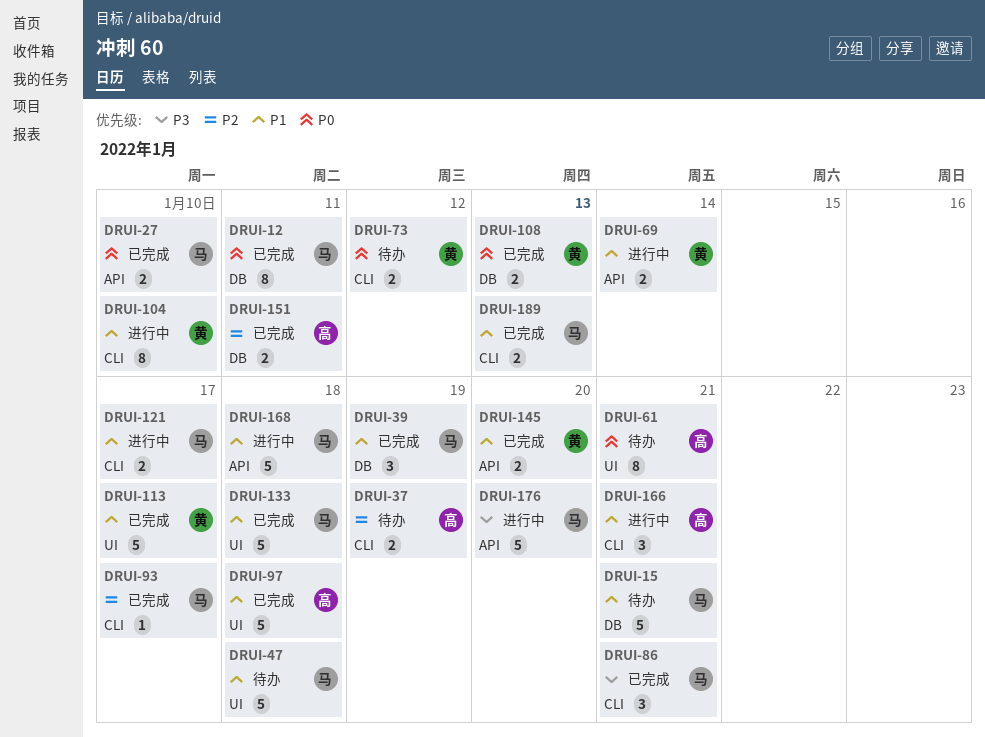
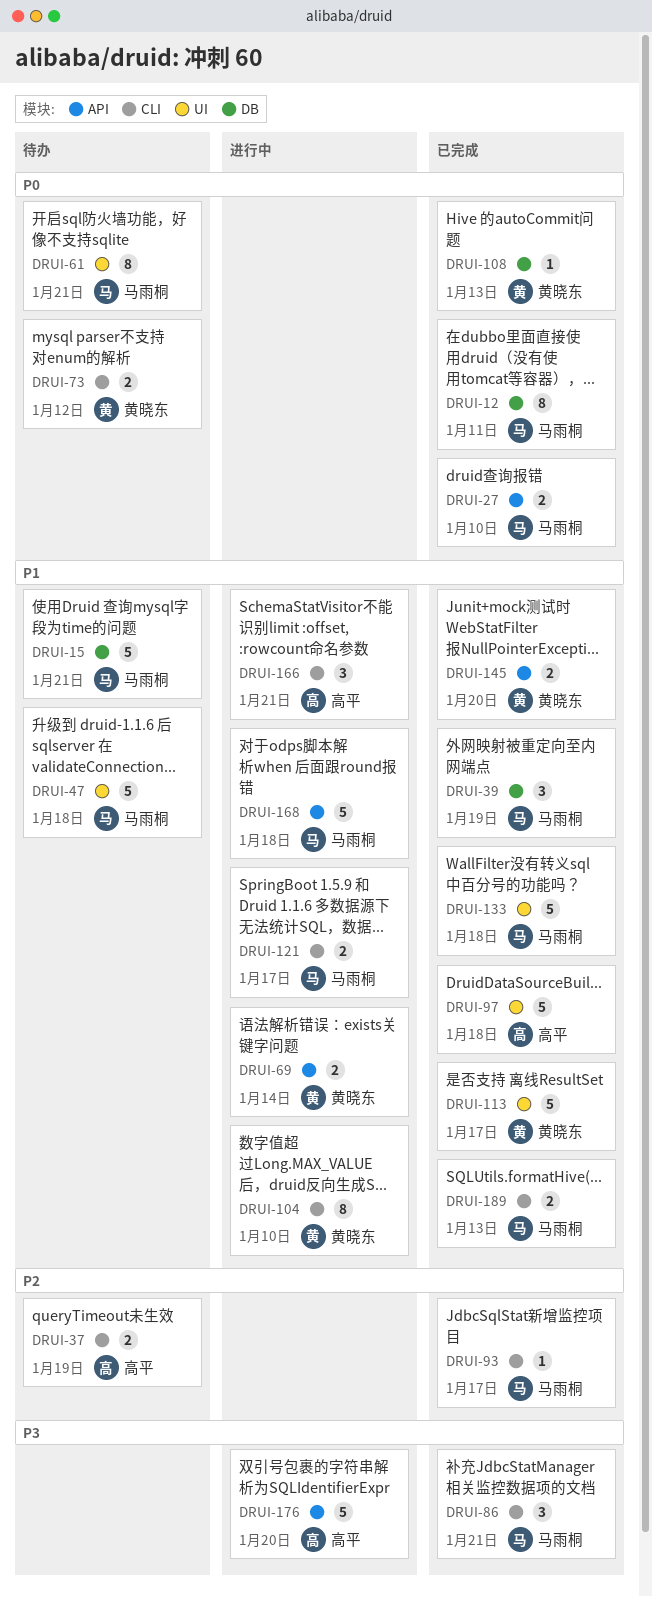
DRUI-61, owner: 高平 -> 马雨桐
DRUI-108, estimate: 2 -> 1
DRUI-151: present -> none
DRUI-176, owner: 马雨桐 -> 高平

